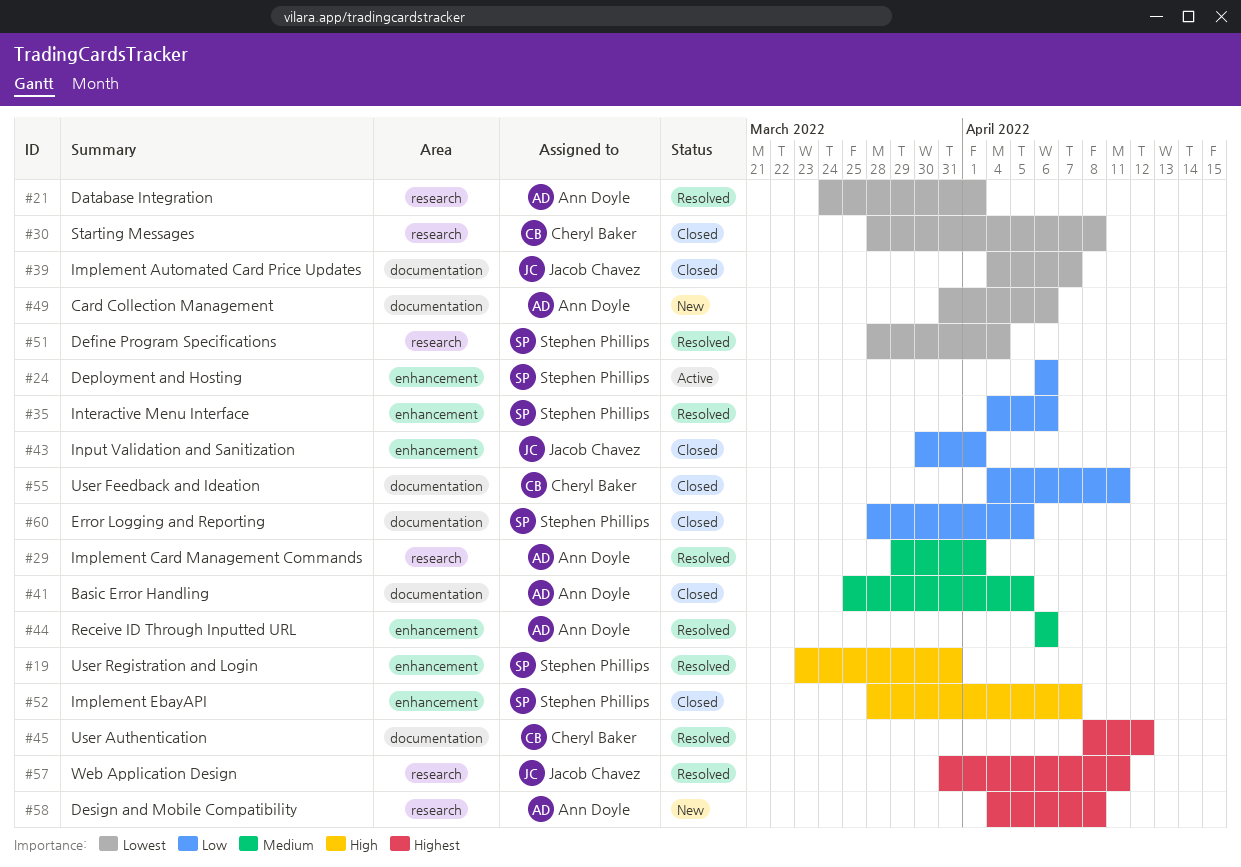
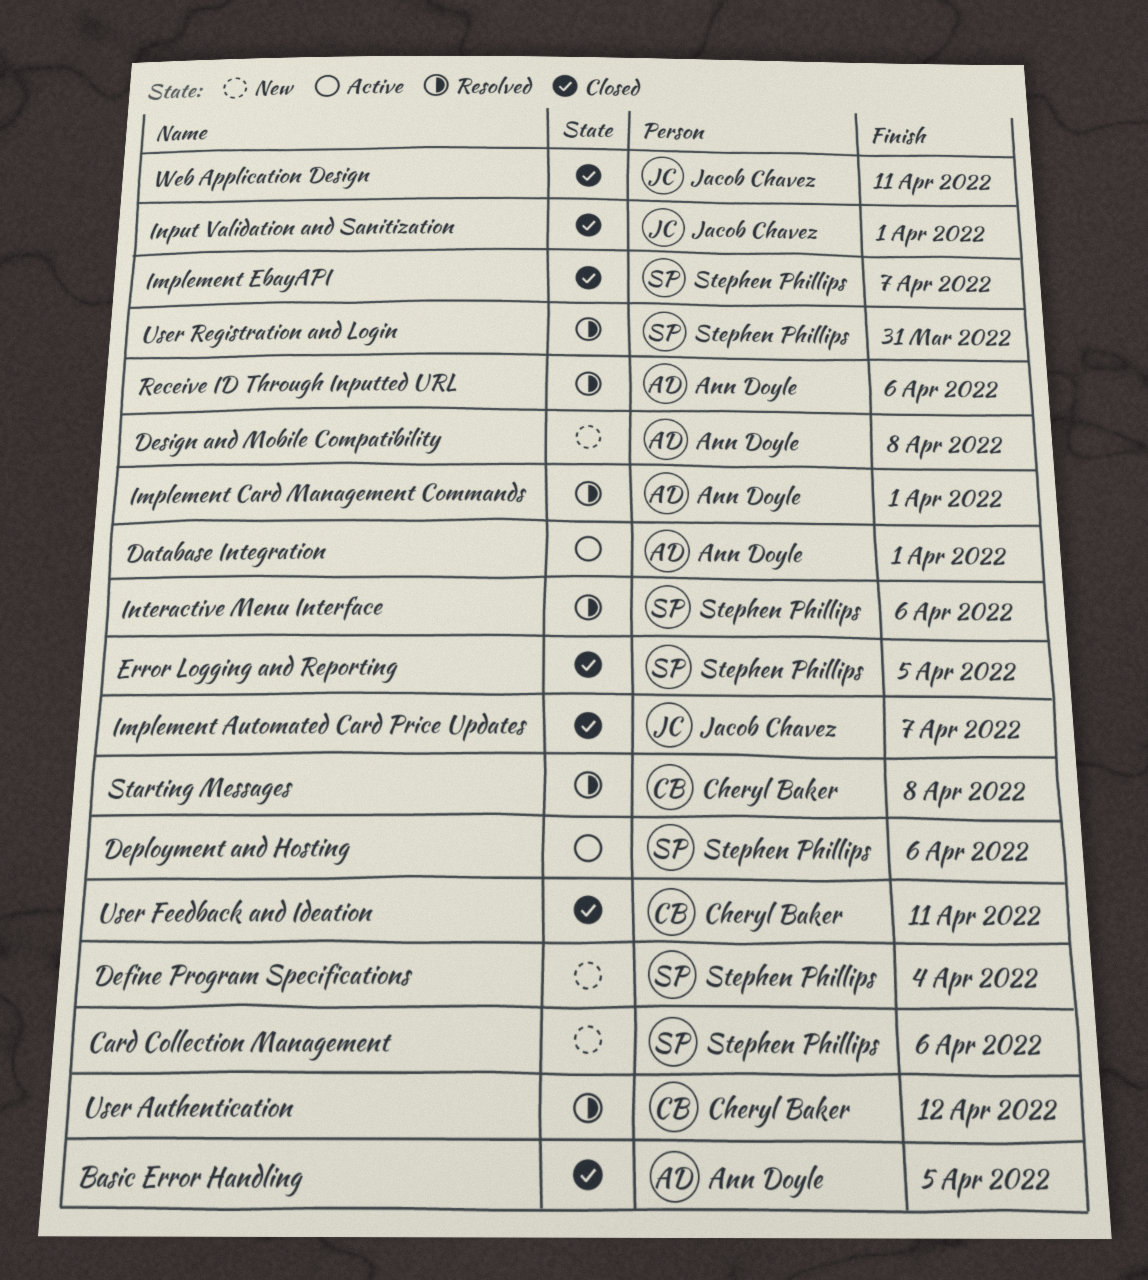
Card Collection Management, owner: Ann Doyle -> Stephen Phillips
Database Integration, status: Resolved -> Active
Define Program Specifications, status: Resolved -> New
Starting Messages, status: Closed -> Resolved
Web Application Design, status: Resolved -> Closed

